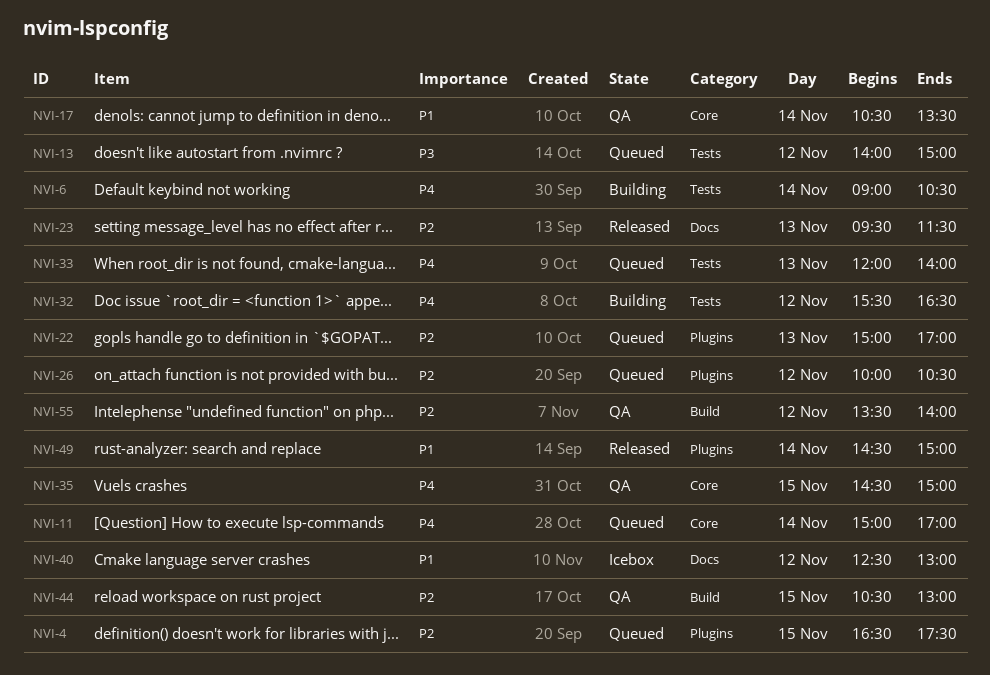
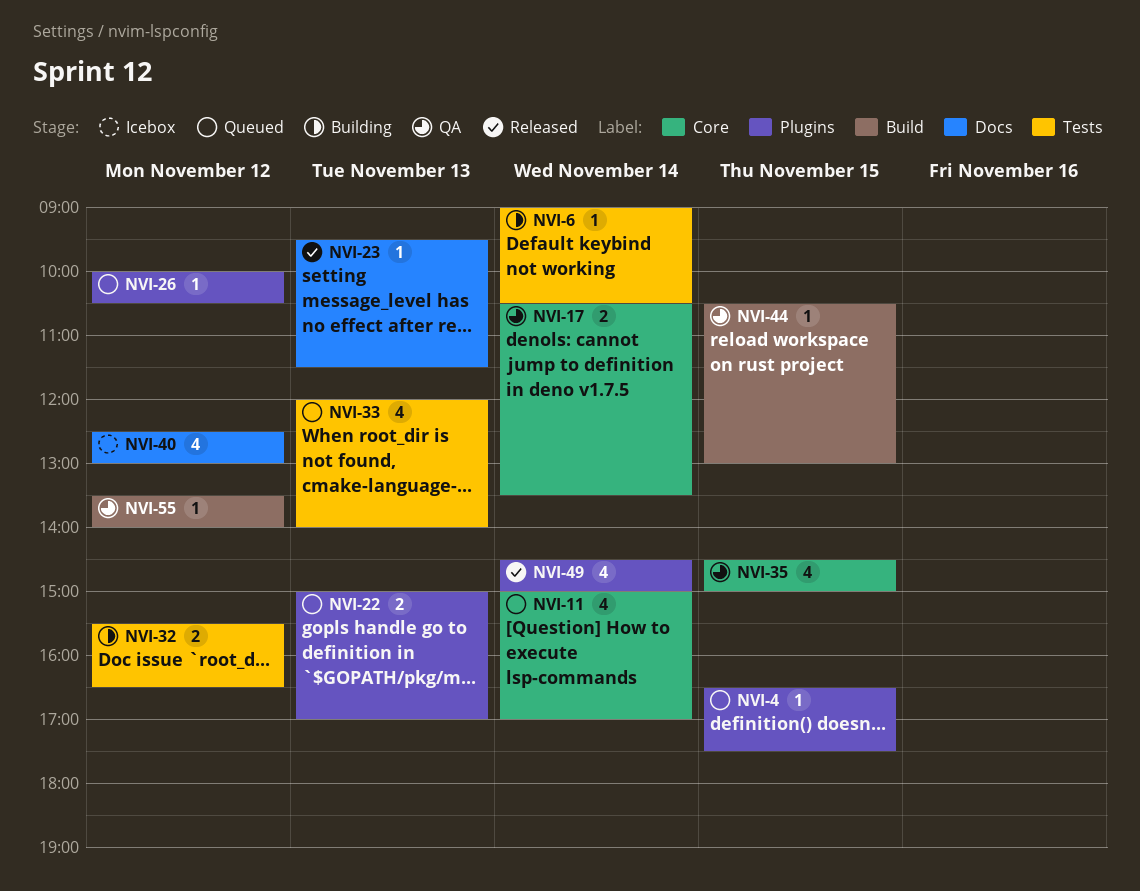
NVI-13: present -> none

